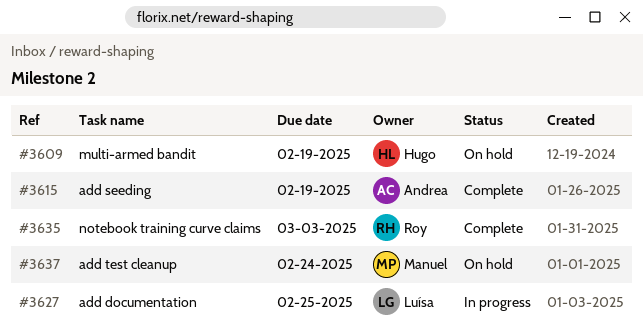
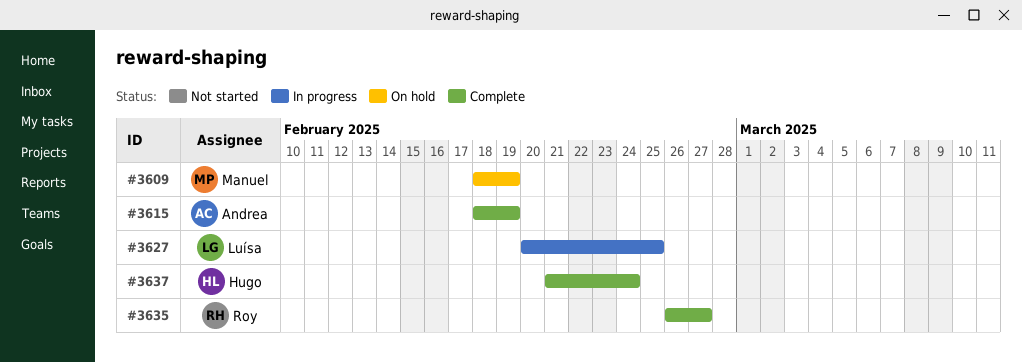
#3609, owner: Hugo -> Manuel
#3635, due: Mar 3 -> Feb 27
#3637, status: On hold -> Complete
#3637, owner: Manuel -> Hugo

